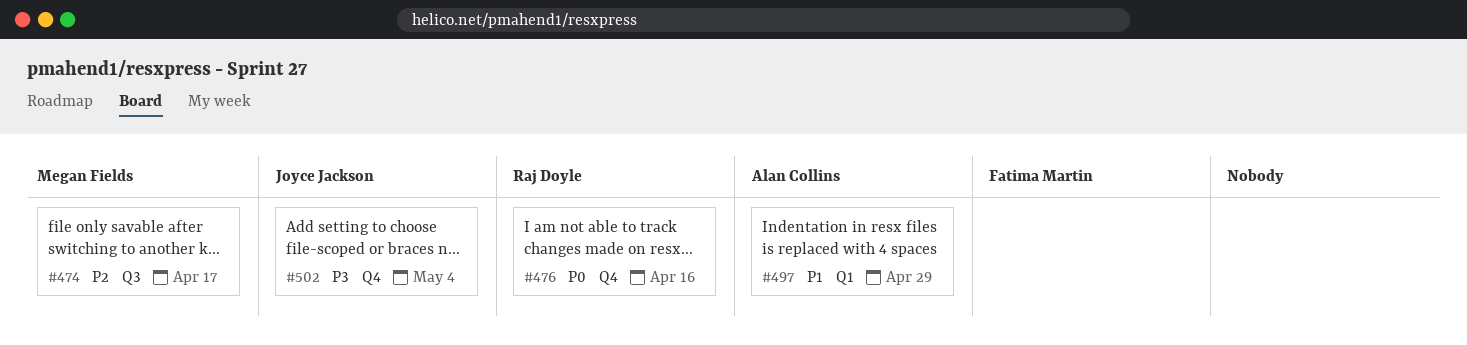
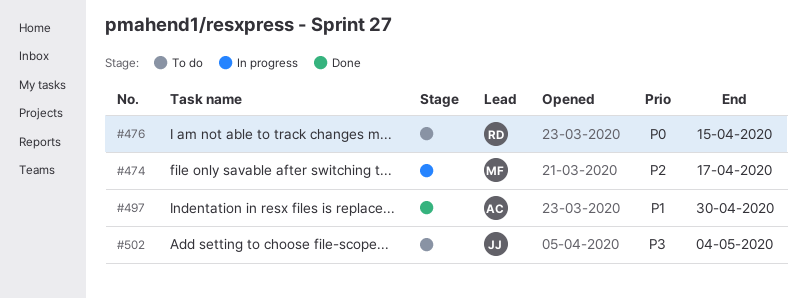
#476, due: Apr 16 -> Apr 15
#497, due: Apr 29 -> Apr 30

